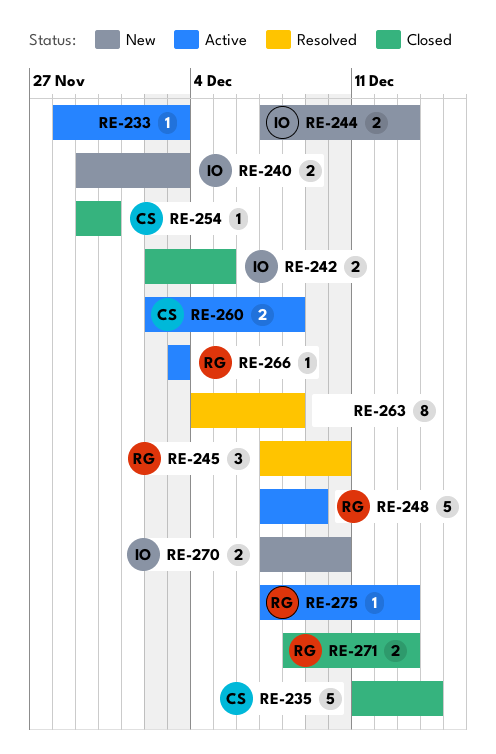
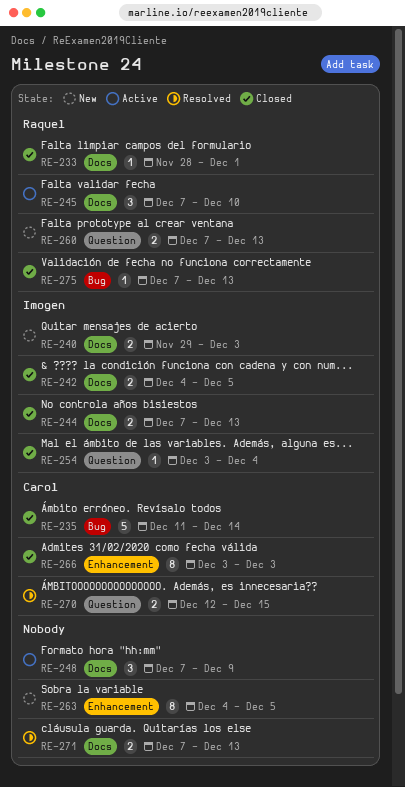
RE-233, status: Active -> Closed
RE-233, owner: none -> Raquel
RE-233, due: Dec 3 -> Dec 1
RE-242, start: Dec 2 -> Dec 4
RE-244, status: New -> Closed
RE-245, status: Resolved -> Active
RE-248, owner: Raquel -> none
RE-248, estimate: 5 -> 3
RE-254, owner: Carol -> Imogen
RE-254, start: Nov 29 -> Dec 3
RE-254, due: Nov 30 -> Dec 4
RE-260, status: Active -> New
RE-260, owner: Carol -> Raquel
RE-260, start: Dec 2 -> Dec 7
RE-260, due: Dec 8 -> Dec 13
RE-263, status: Resolved -> New
RE-263, due: Dec 8 -> Dec 5
RE-266, status: Active -> Closed
RE-266, owner: Raquel -> Carol
RE-266, estimate: 1 -> 8
RE-270, status: New -> Resolved
RE-270, owner: Imogen -> Carol
RE-270, start: Dec 7 -> Dec 12
RE-270, due: Dec 10 -> Dec 15
RE-271, status: Closed -> Resolved
RE-271, owner: Raquel -> none
RE-271, start: Dec 8 -> Dec 7
RE-275, status: Active -> Closed

